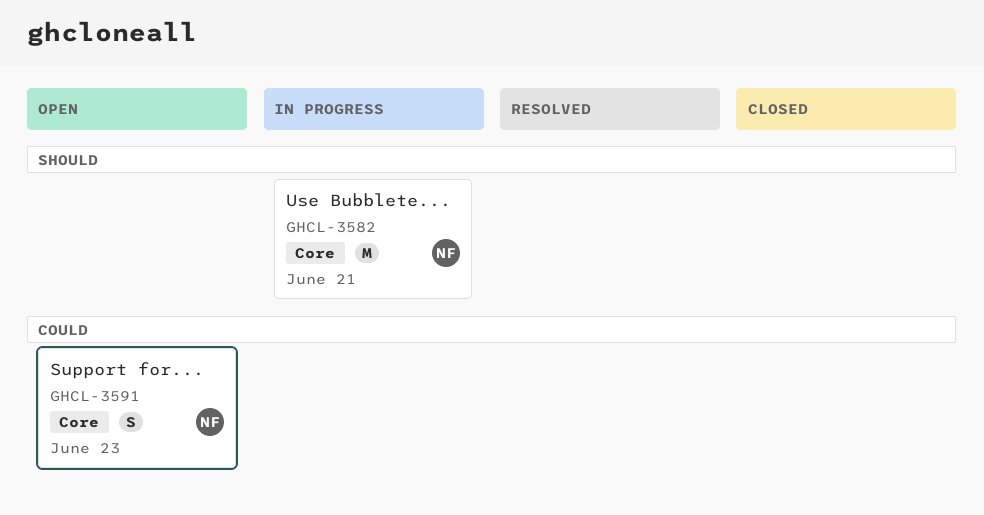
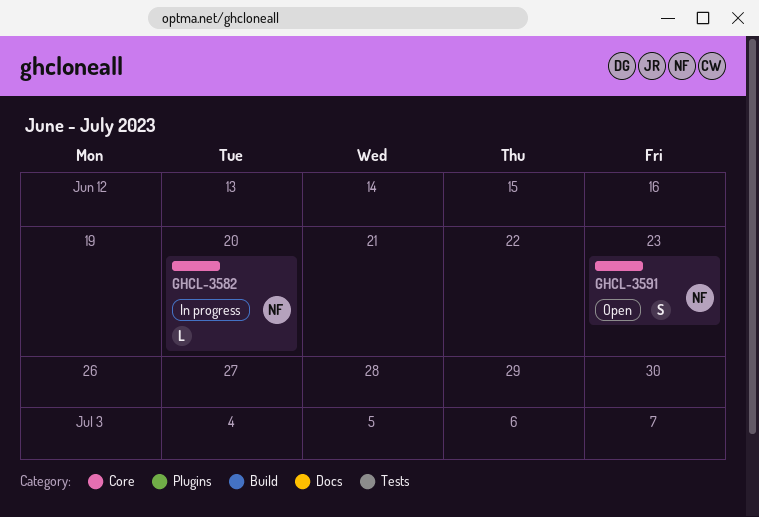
GHCL-3582, estimate: M -> L
GHCL-3582, due: Jun 21 -> Jun 20

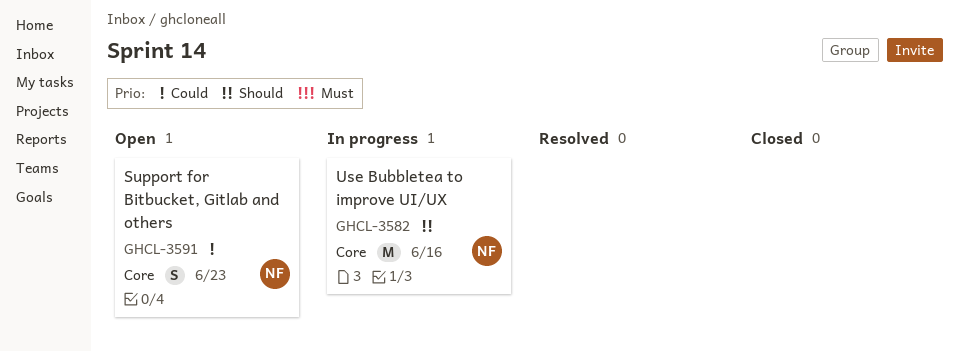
GHCL-3582, estimate: L -> M
GHCL-3582, due: Jun 20 -> Jun 16

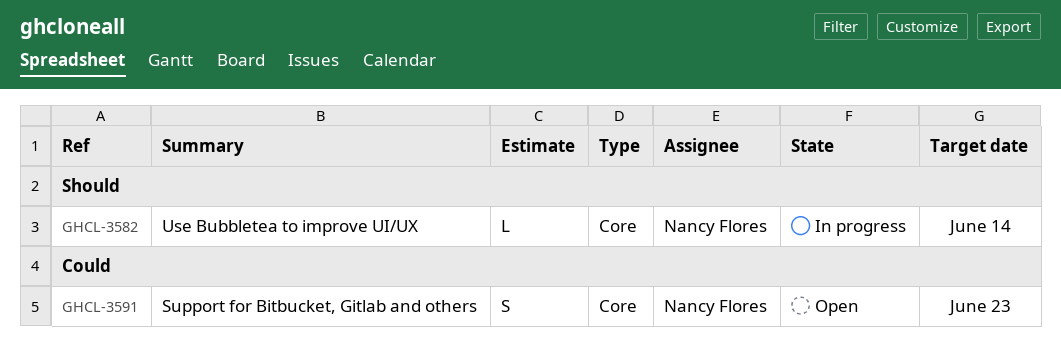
GHCL-3582, estimate: M -> L
GHCL-3582, due: Jun 16 -> Jun 14

